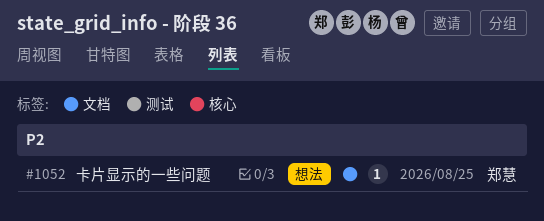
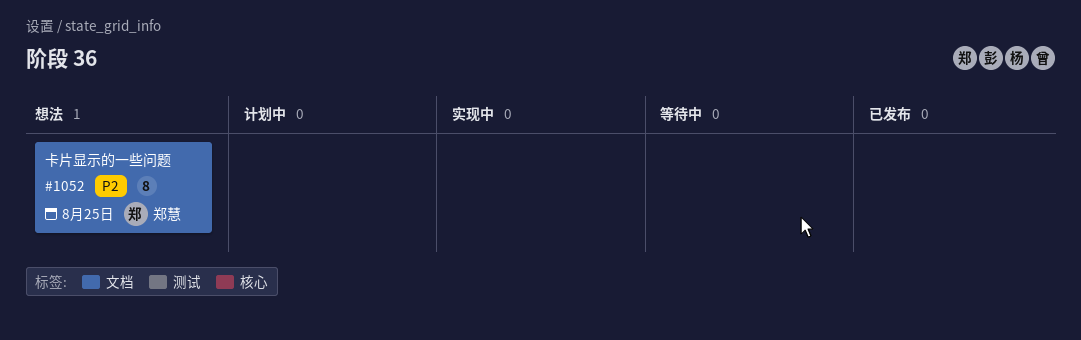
#1052, estimate: 1 -> 8

